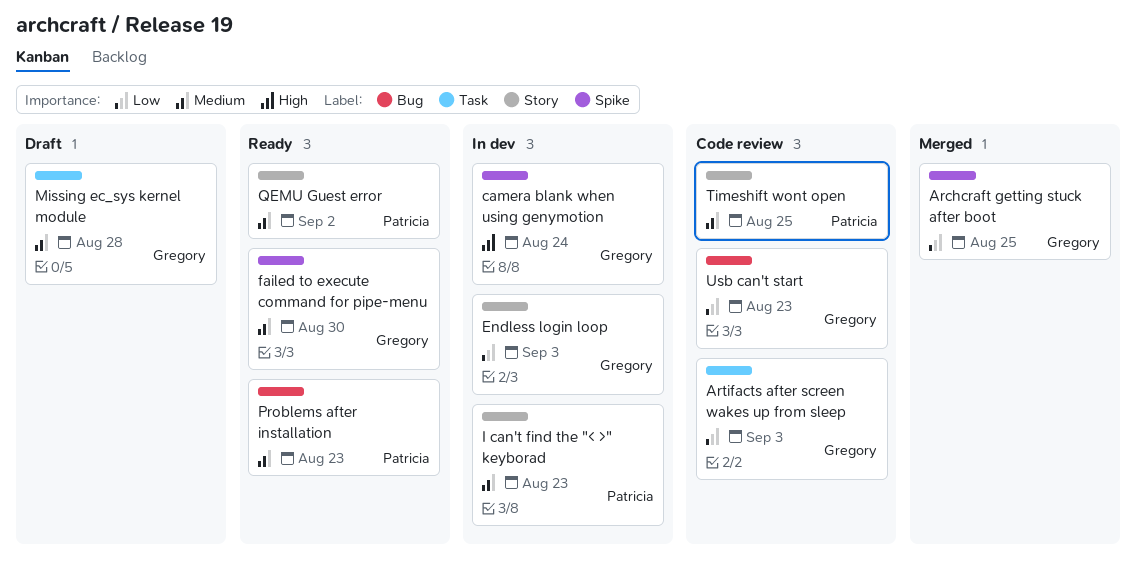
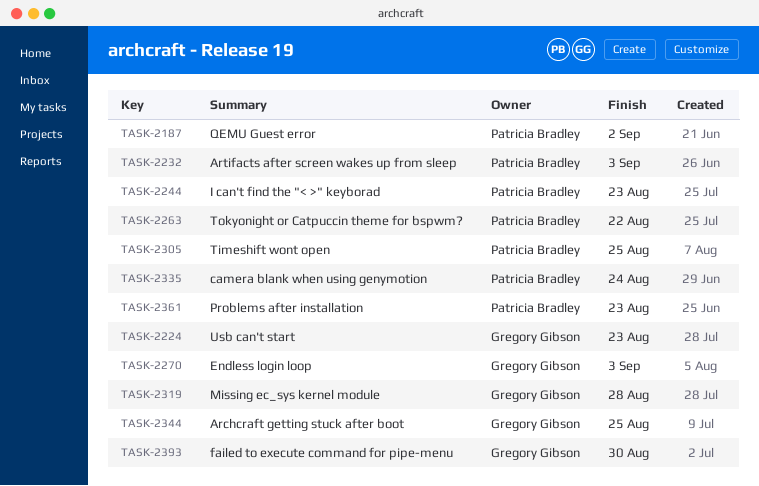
Artifacts after screen wakes up from sleep, owner: Gregory Gibson -> Patricia Bradley
camera blank when using genymotion, owner: Gregory Gibson -> Patricia Bradley
Tokyonight or Catpuccin theme for bspwm?: none -> present

